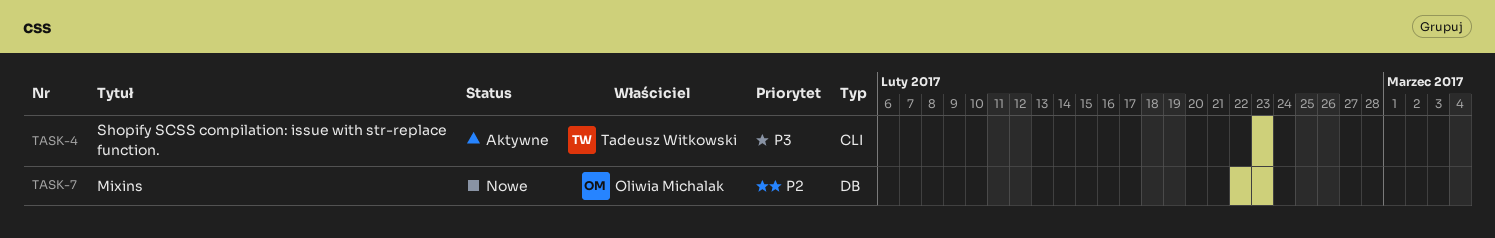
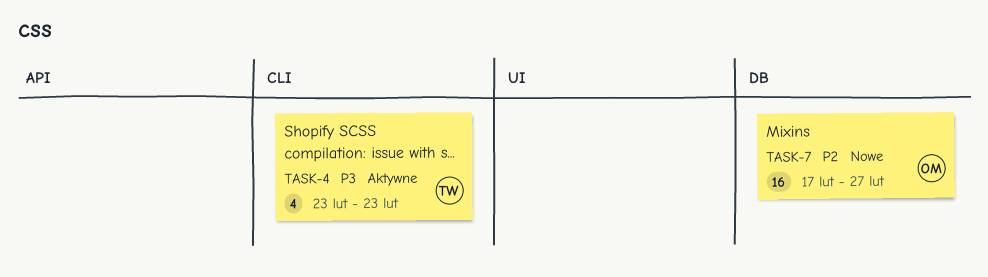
TASK-7, start: Feb 22 -> Feb 17
TASK-7, due: Feb 23 -> Feb 27

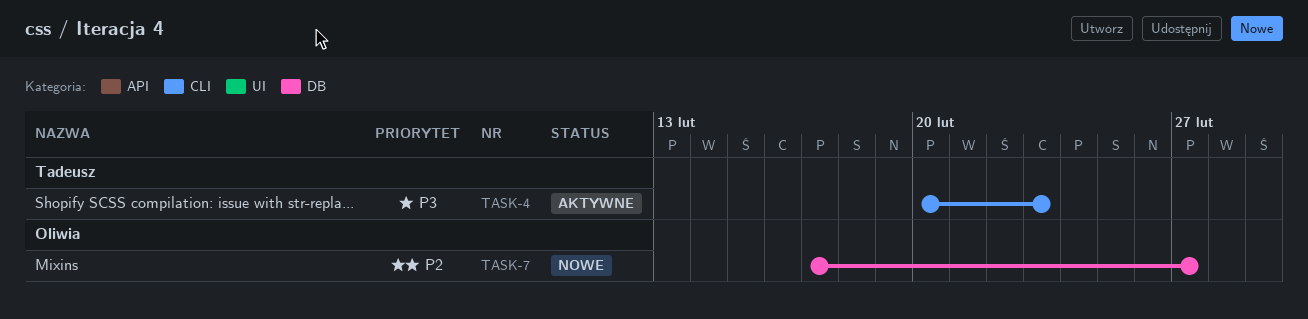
TASK-4, start: Feb 23 -> Feb 20

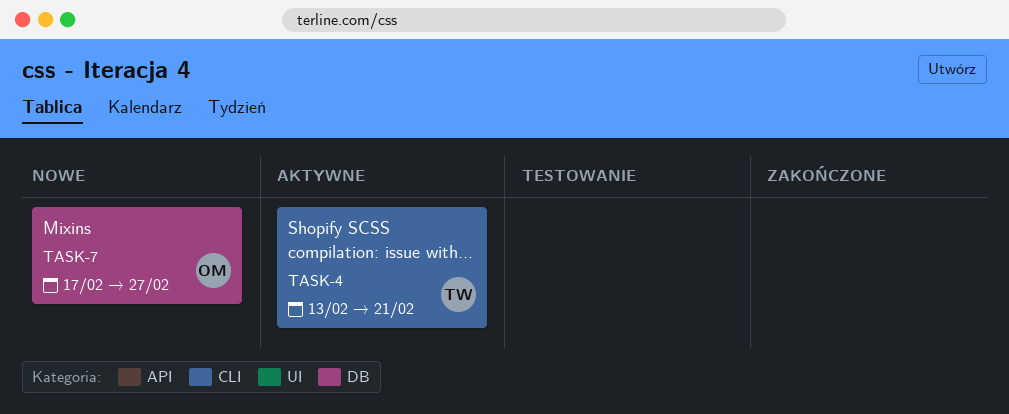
TASK-4, start: Feb 20 -> Feb 13
TASK-4, due: Feb 23 -> Feb 21

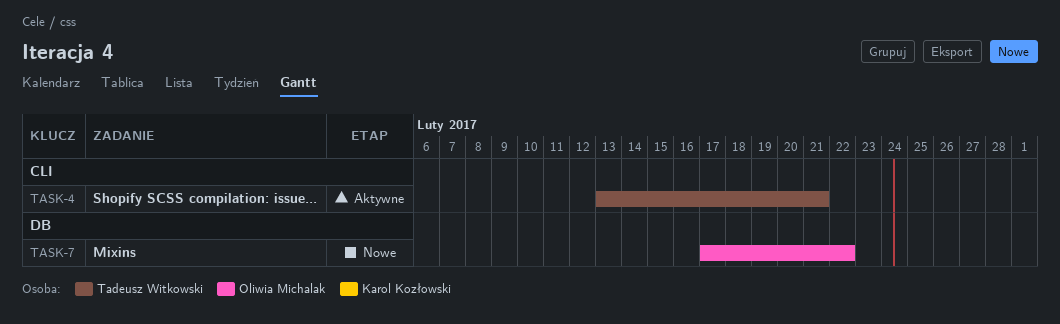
TASK-7, due: Feb 27 -> Feb 22

